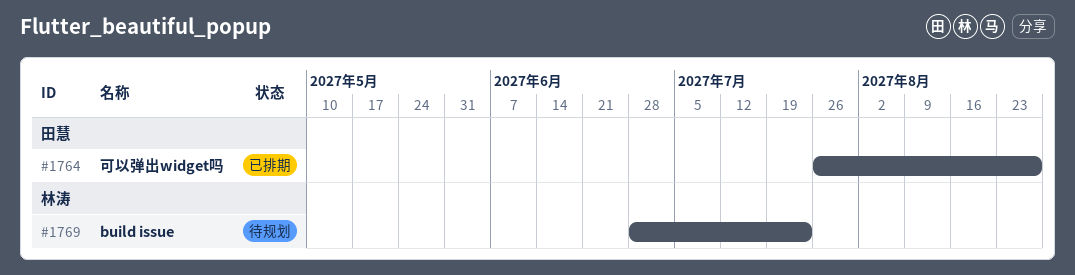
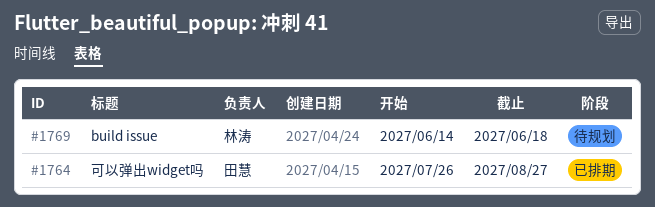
#1769, start: Jun 28 -> Jun 14
#1769, due: Jul 23 -> Jun 18

